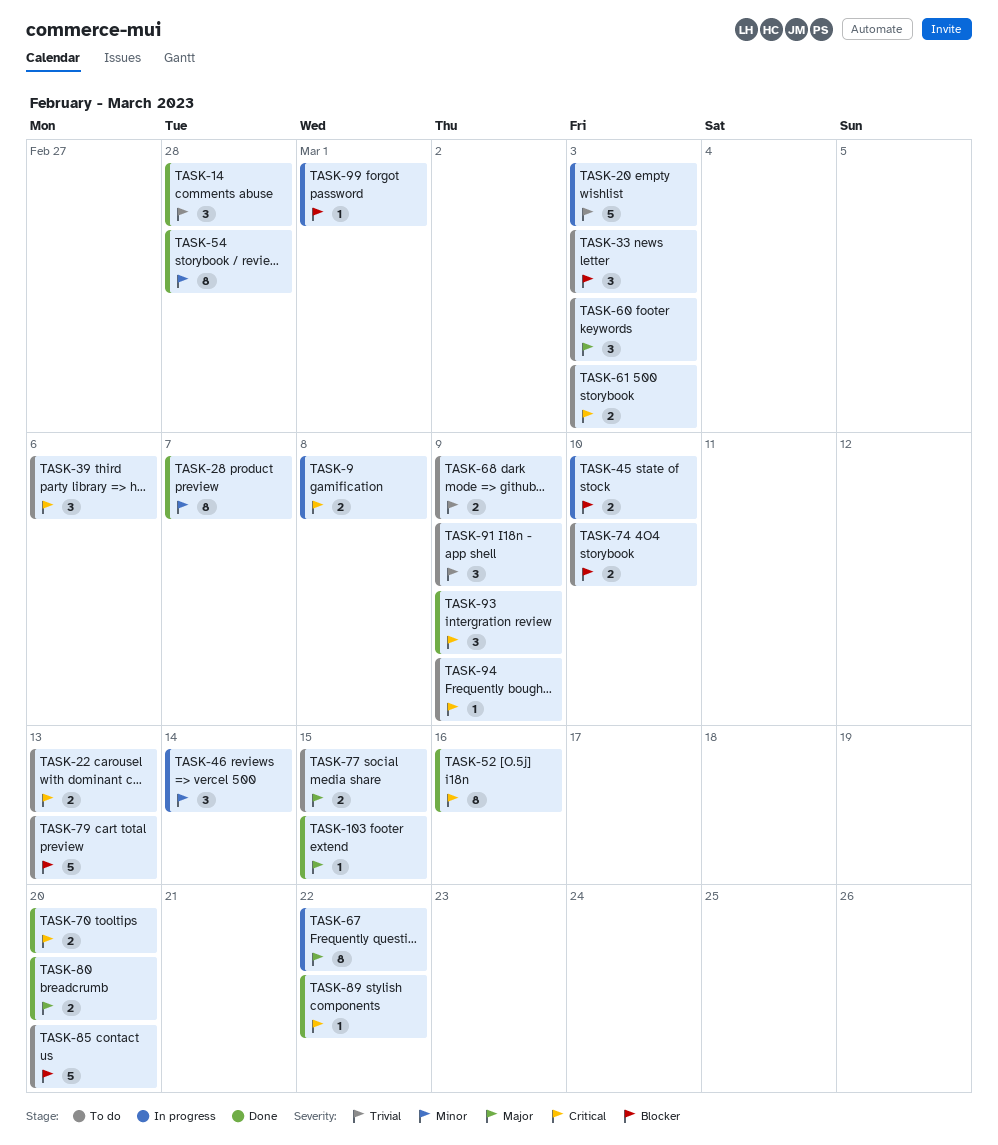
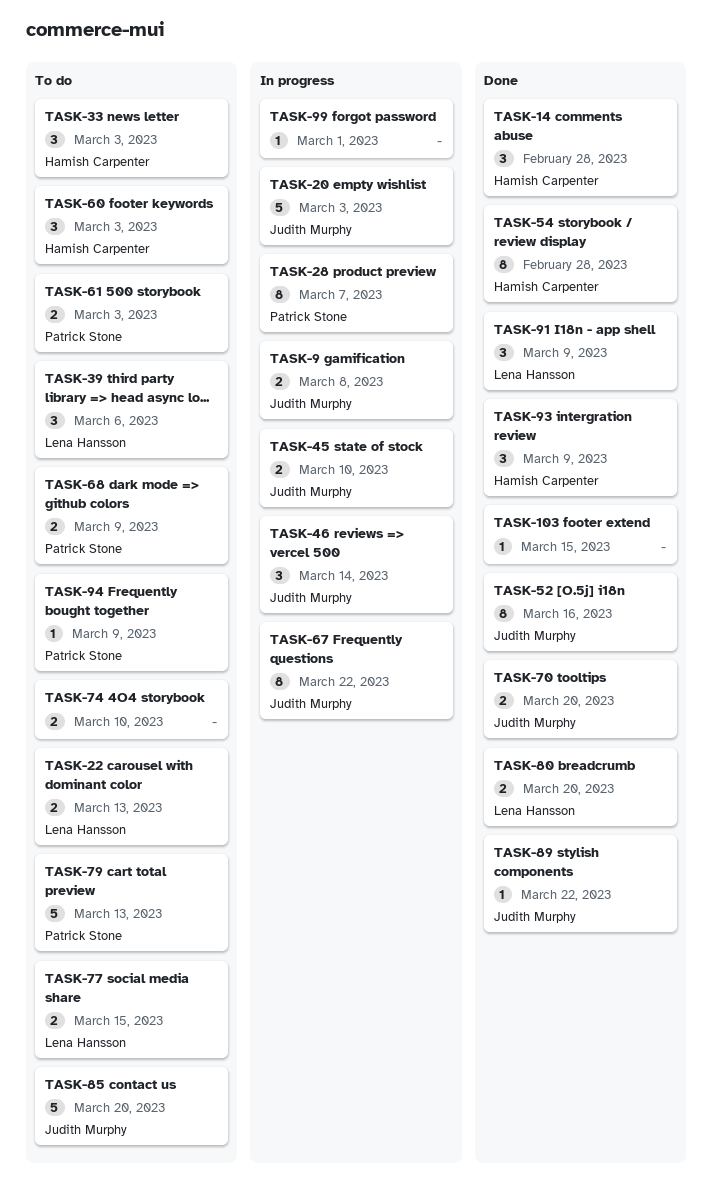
TASK-28, status: Done -> In progress
TASK-91, status: To do -> Done

